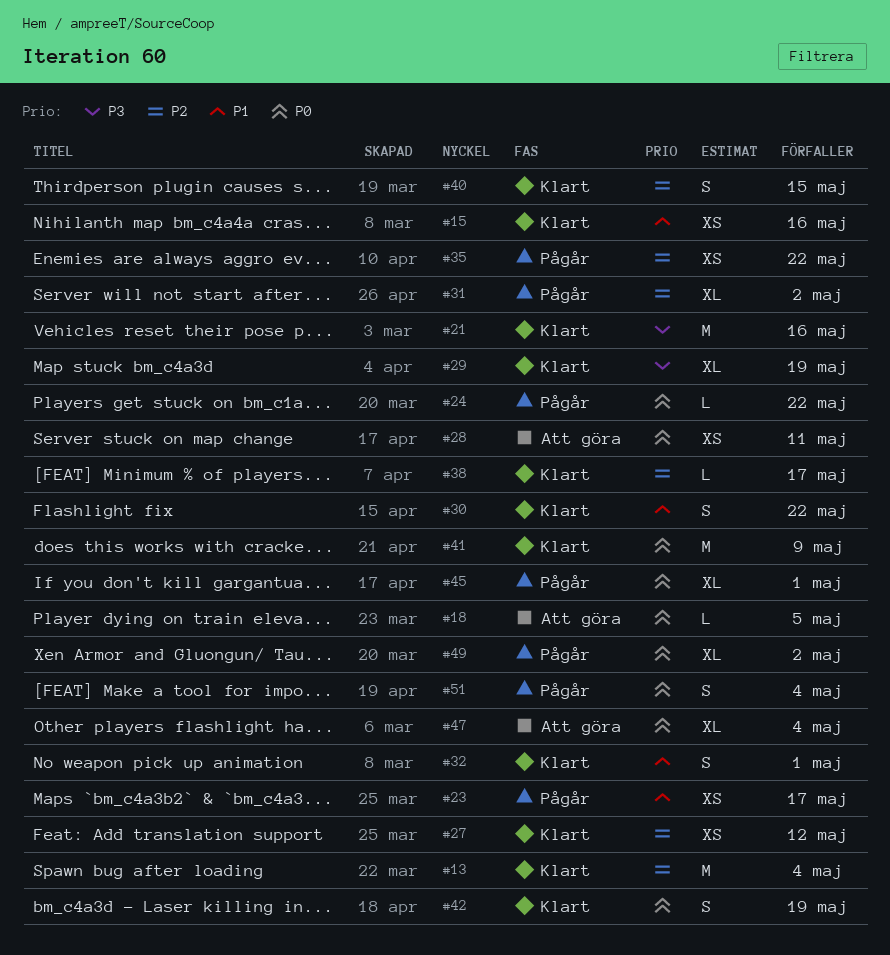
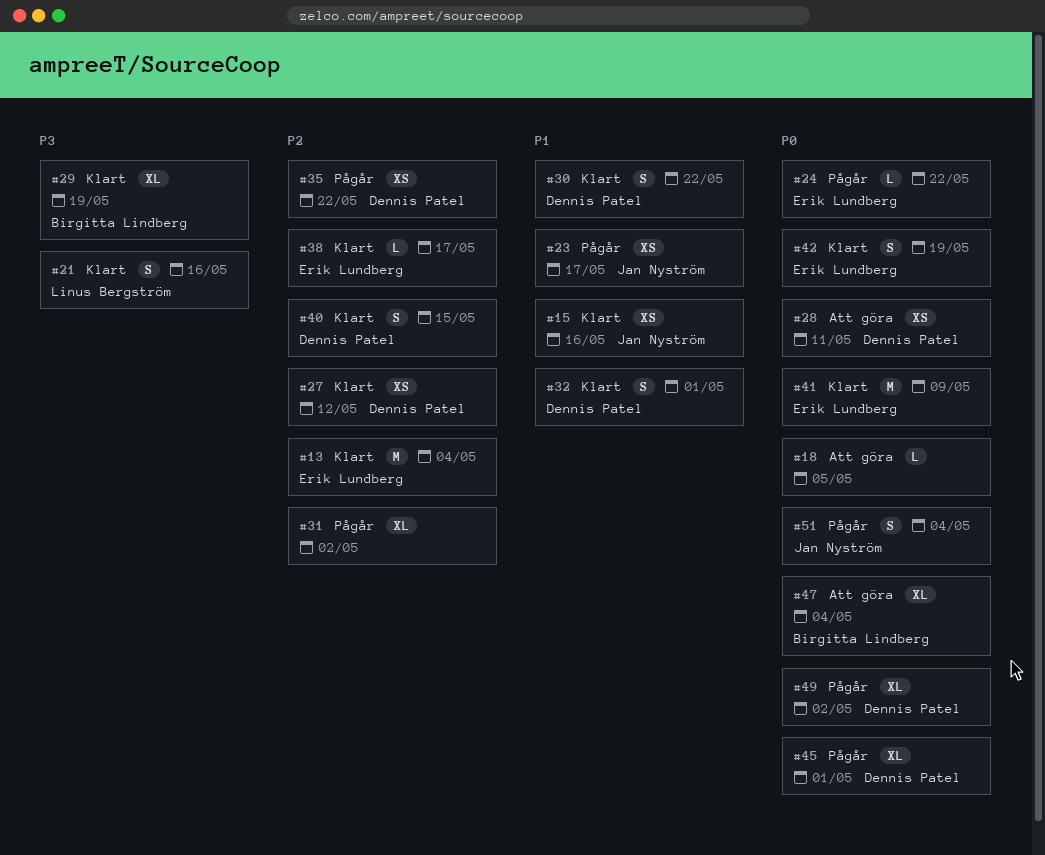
#21, estimate: M -> S

